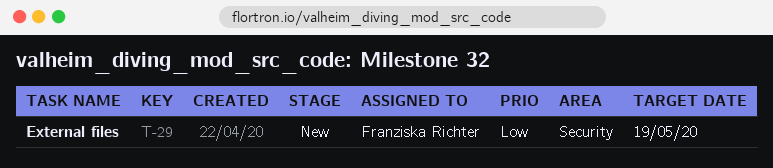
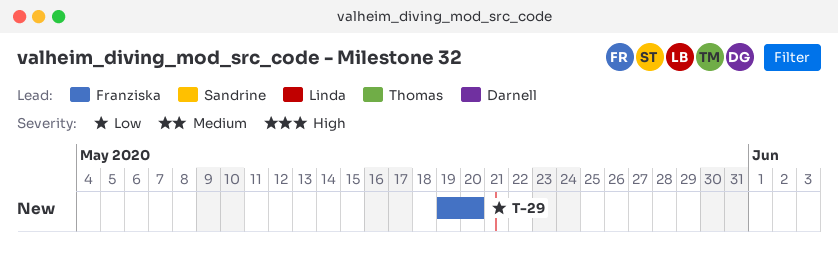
T-29, due: May 19 -> May 20

